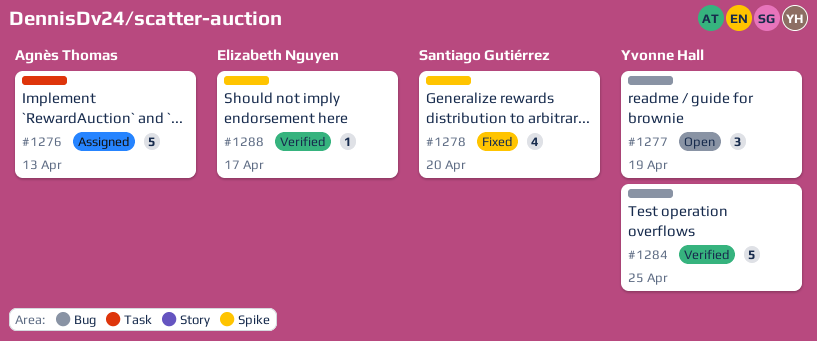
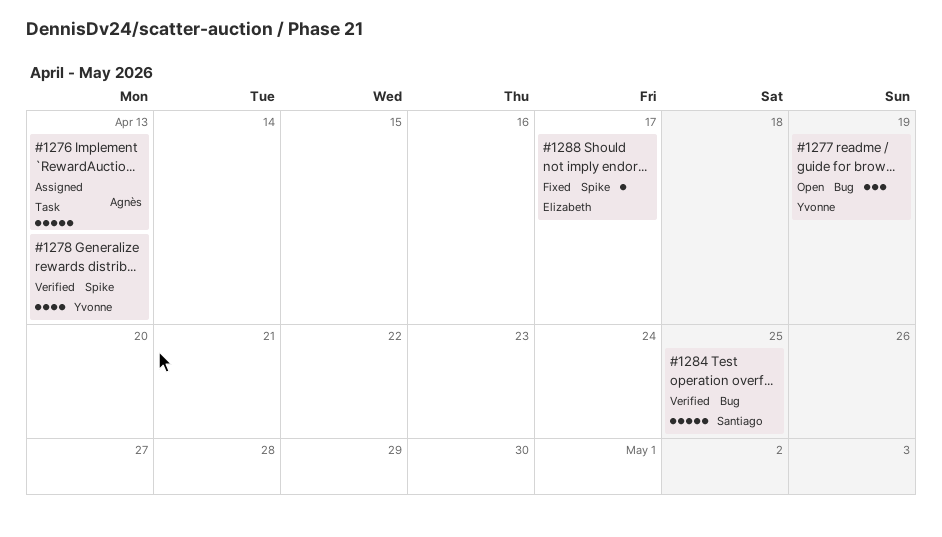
#1278, status: Fixed -> Verified
#1278, owner: Santiago Gutiérrez -> Yvonne Hall
#1278, due: Apr 20 -> Apr 13
#1284, owner: Yvonne Hall -> Santiago Gutiérrez
#1288, status: Verified -> Fixed

